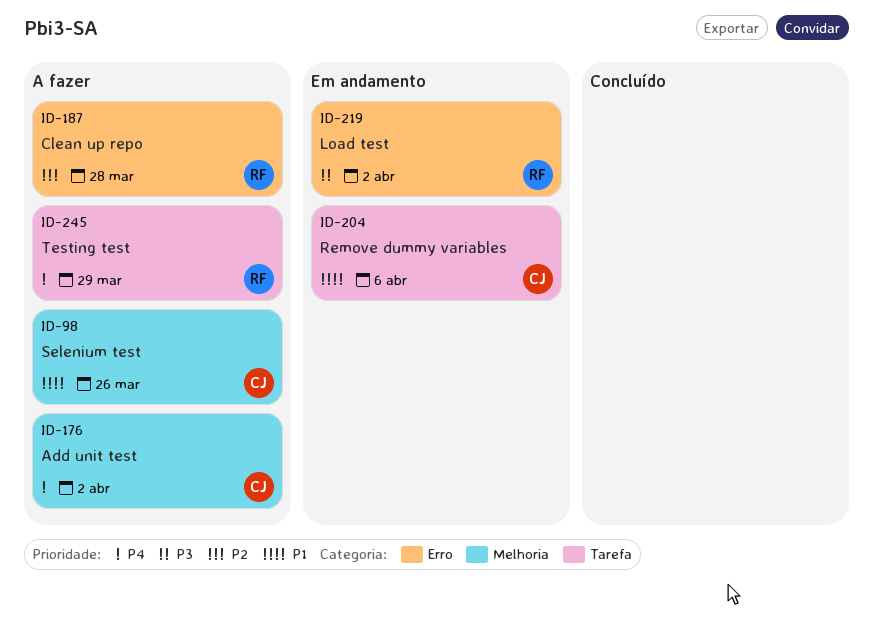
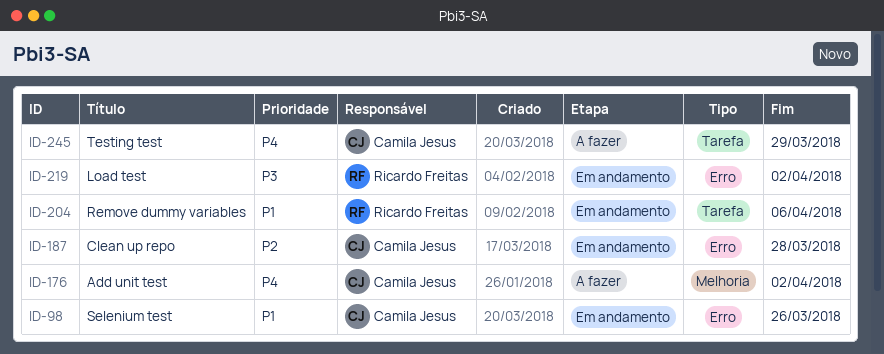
ID-98, status: A fazer -> Em andamento
ID-98, label: Melhoria -> Erro
ID-187, status: A fazer -> Em andamento
ID-187, owner: Ricardo Freitas -> Camila Jesus
ID-204, owner: Camila Jesus -> Ricardo Freitas
ID-245, owner: Ricardo Freitas -> Camila Jesus

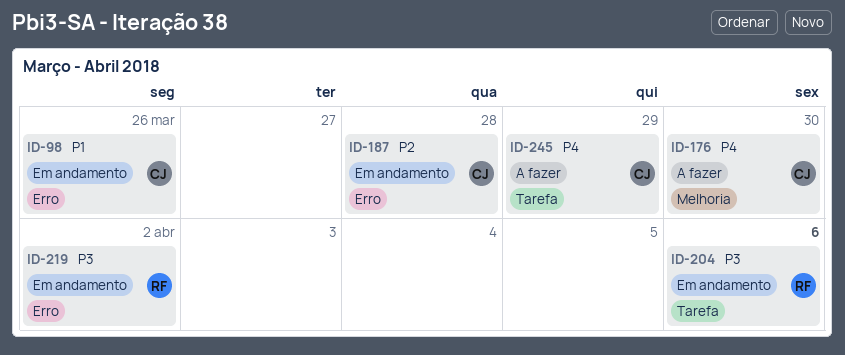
ID-176, due: Apr 2 -> Mar 30
ID-204, priority: P1 -> P3

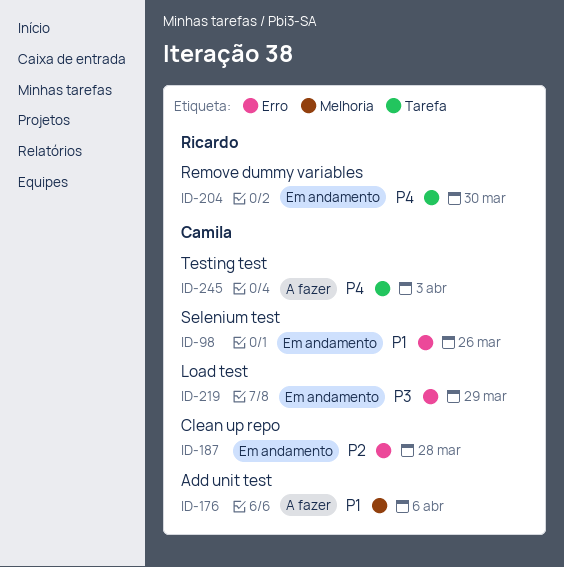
ID-176, priority: P4 -> P1
ID-176, due: Mar 30 -> Apr 6
ID-204, priority: P3 -> P4
ID-204, due: Apr 6 -> Mar 30
ID-219, owner: Ricardo -> Camila
ID-219, due: Apr 2 -> Mar 29
ID-245, due: Mar 29 -> Apr 3

